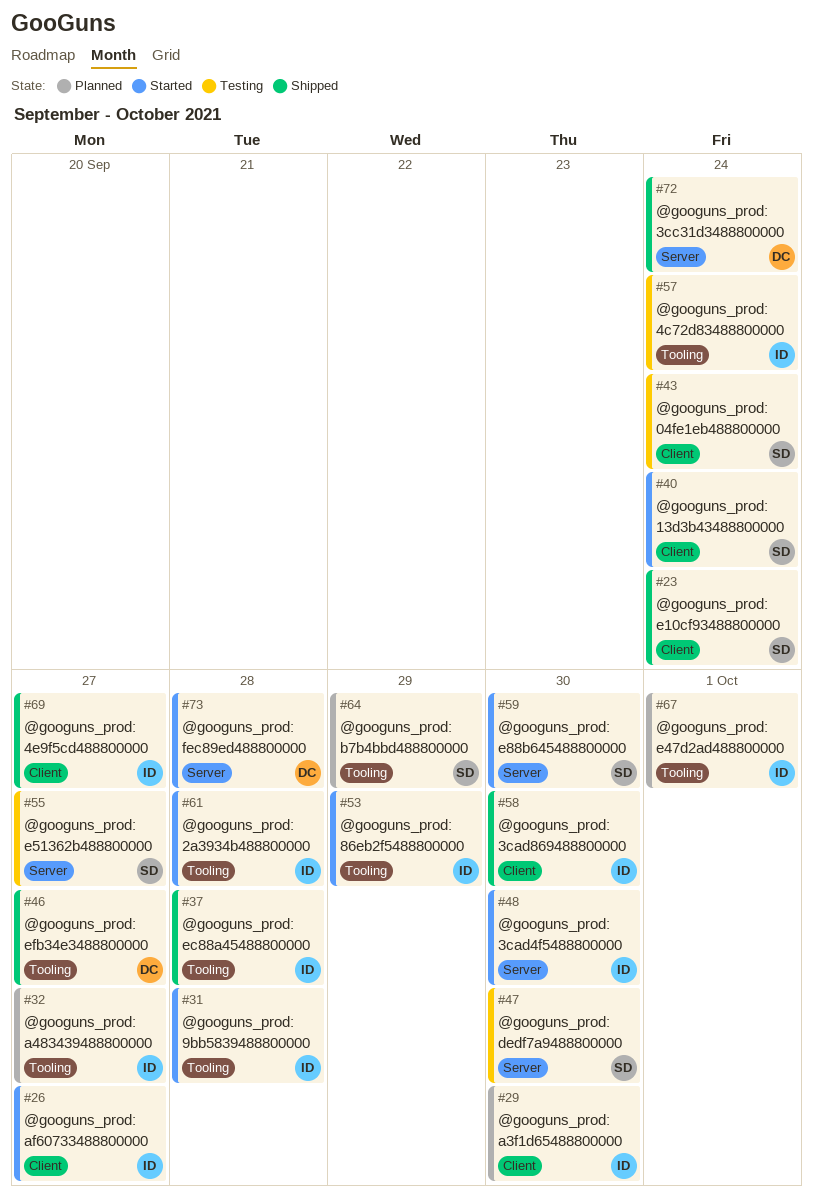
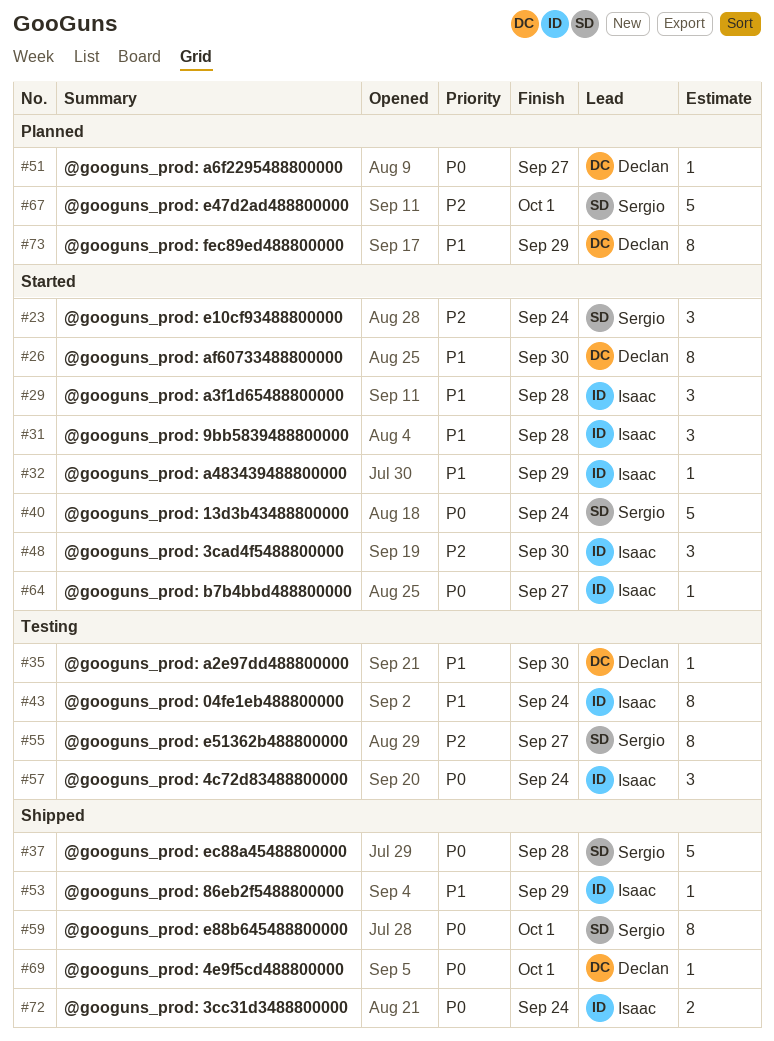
#23, status: Shipped -> Started
#26, owner: Isaac -> Declan
#26, due: Sep 27 -> Sep 30
#29, status: Planned -> Started
#29, due: Sep 30 -> Sep 28
#32, status: Planned -> Started
#32, due: Sep 27 -> Sep 29
#35: none -> present
#37, owner: Isaac -> Sergio
#43, owner: Sergio -> Isaac
#46: present -> none
#47: present -> none
#51: none -> present
#53, status: Started -> Shipped
#58: present -> none
#59, status: Started -> Shipped
#59, due: Sep 30 -> Oct 1
#61: present -> none
#64, status: Planned -> Started
#64, owner: Sergio -> Isaac
#64, due: Sep 29 -> Sep 27
#67, owner: Isaac -> Sergio
#69, owner: Isaac -> Declan
#69, due: Sep 27 -> Oct 1
#72, owner: Declan -> Isaac
#73, status: Started -> Planned
#73, due: Sep 28 -> Sep 29

